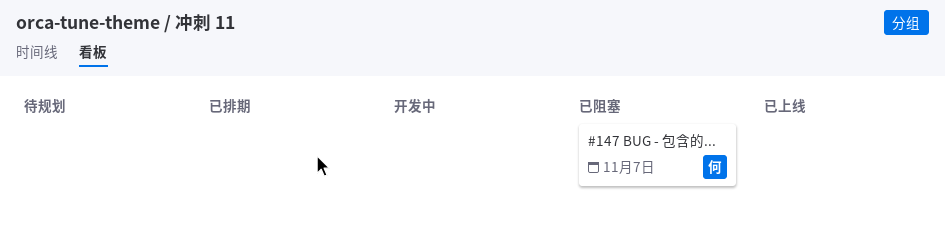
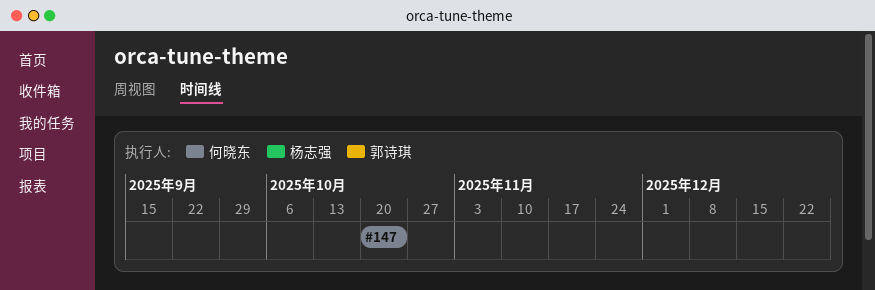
#147, due: Nov 7 -> Oct 24

